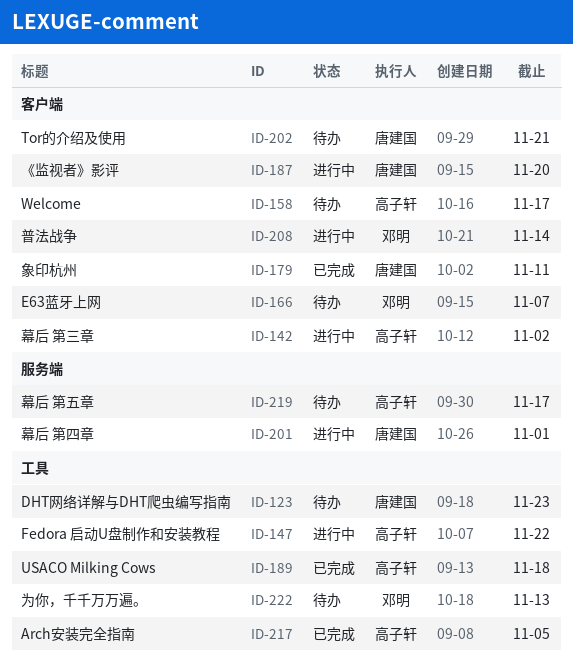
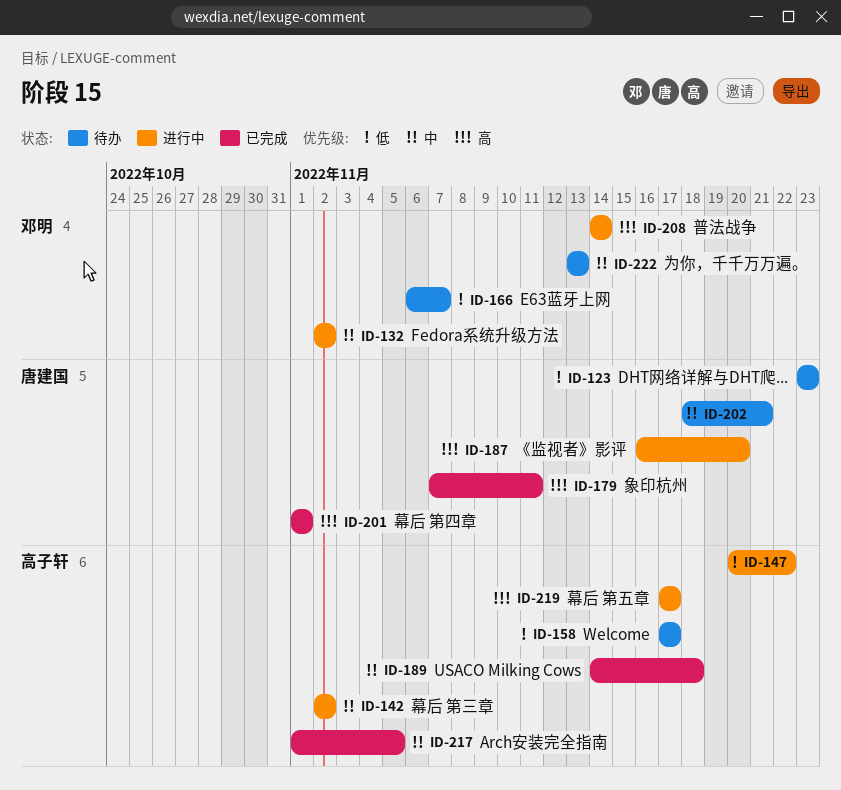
ID-132: none -> present
ID-201, status: 进行中 -> 已完成
ID-219, status: 待办 -> 进行中

